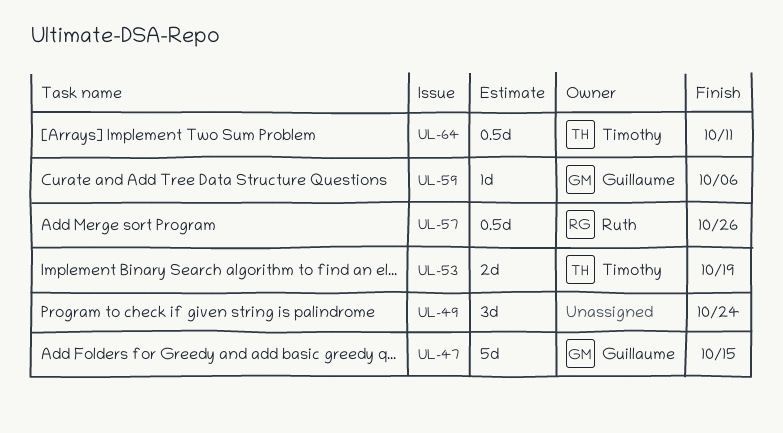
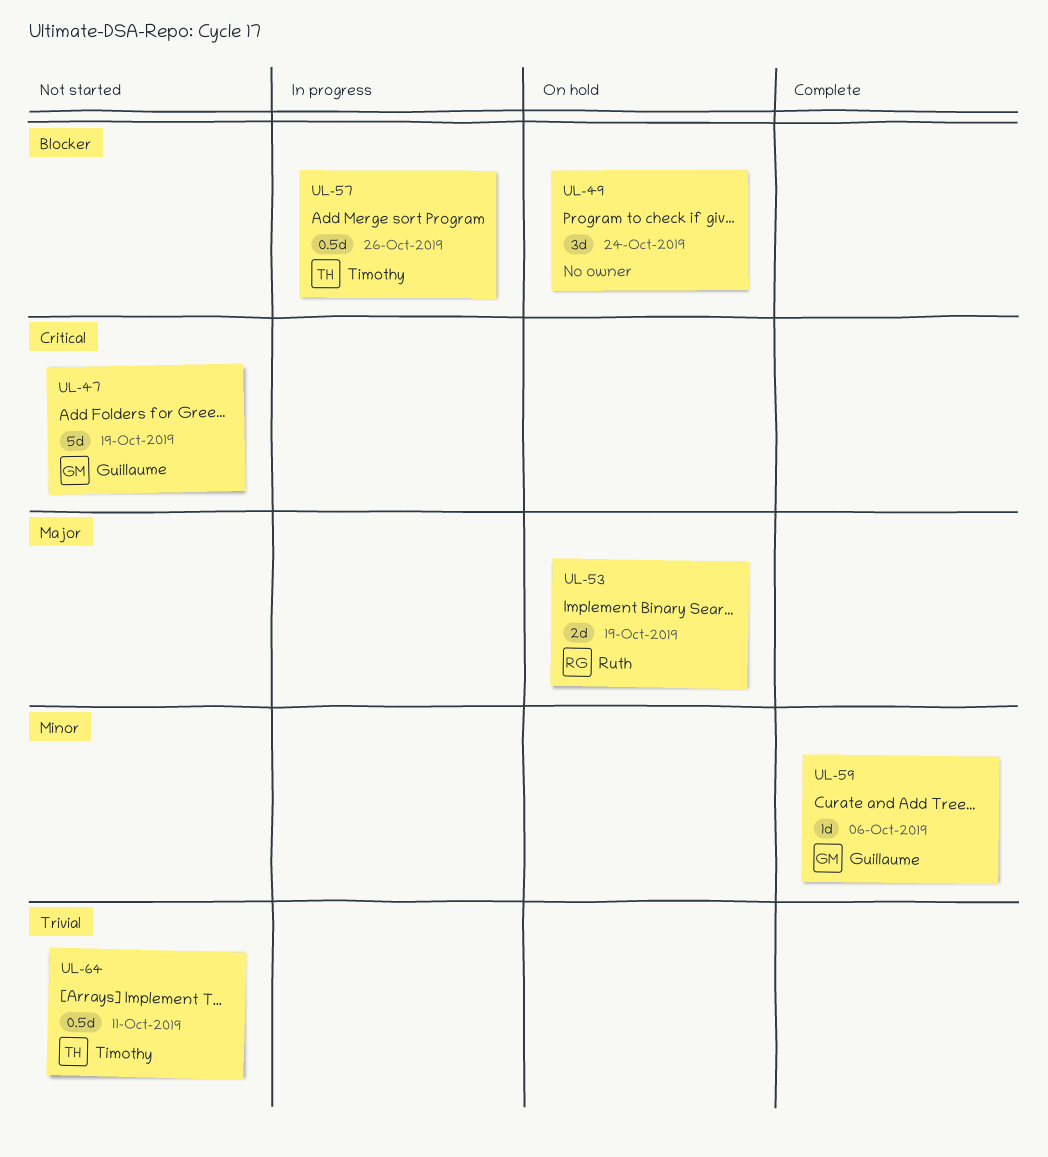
UL-47, due: Oct 15 -> Oct 19
UL-53, owner: Timothy -> Ruth
UL-57, owner: Ruth -> Timothy

